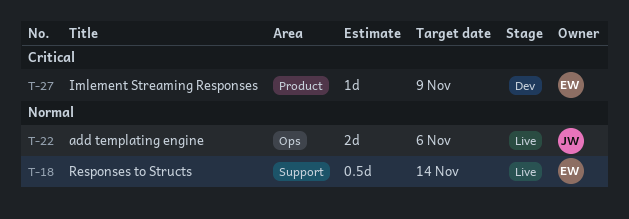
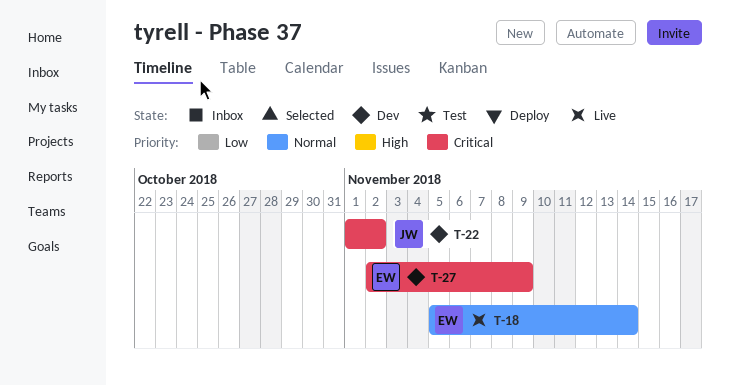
T-22, status: Live -> Dev
T-22, priority: Normal -> Critical
T-22, due: Nov 6 -> Nov 2

